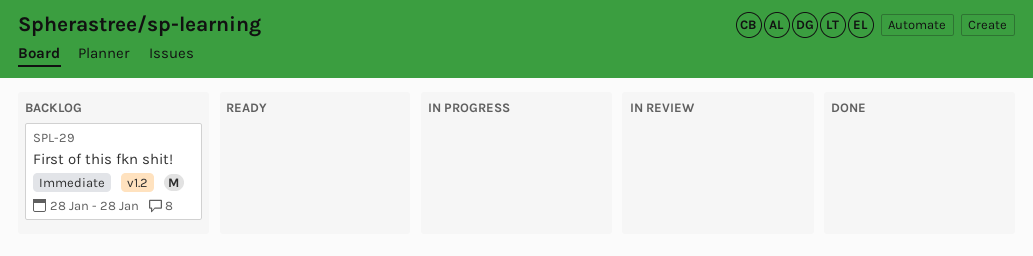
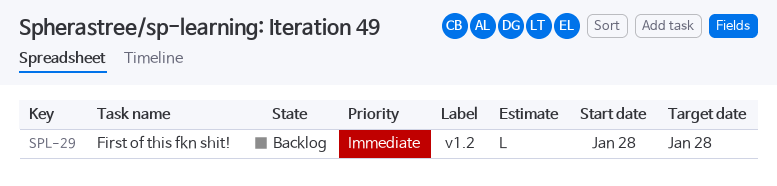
SPL-29, estimate: M -> L

